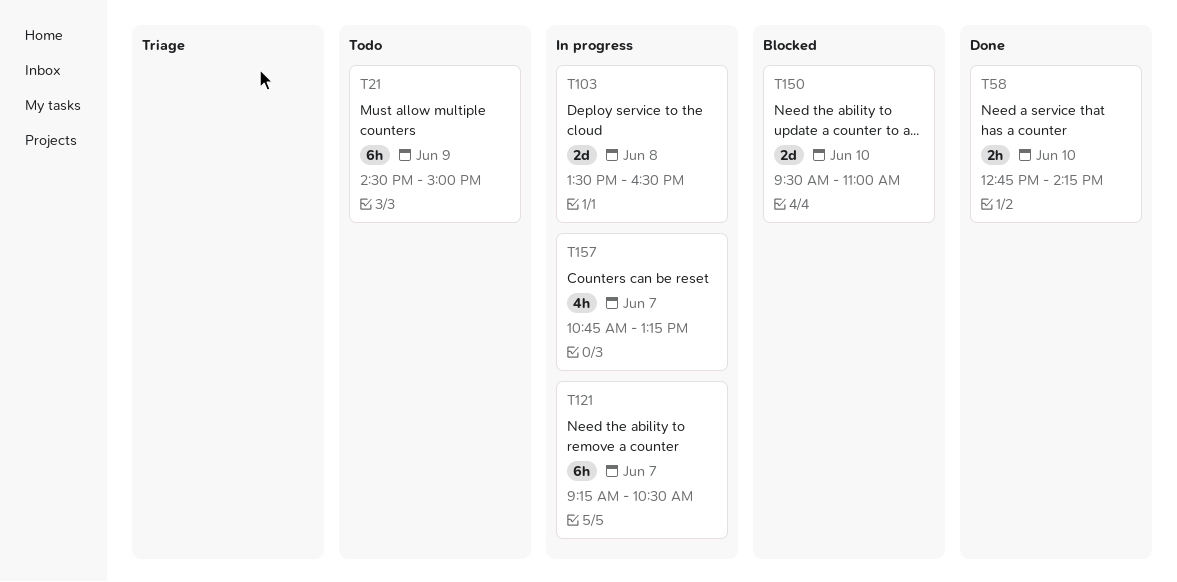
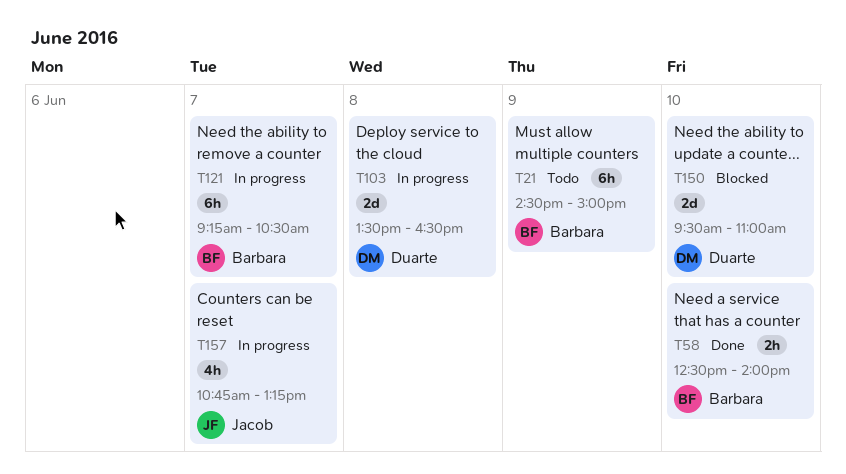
T58, begins: 12:45 -> 12:30
T58, ends: 14:15 -> 14:00

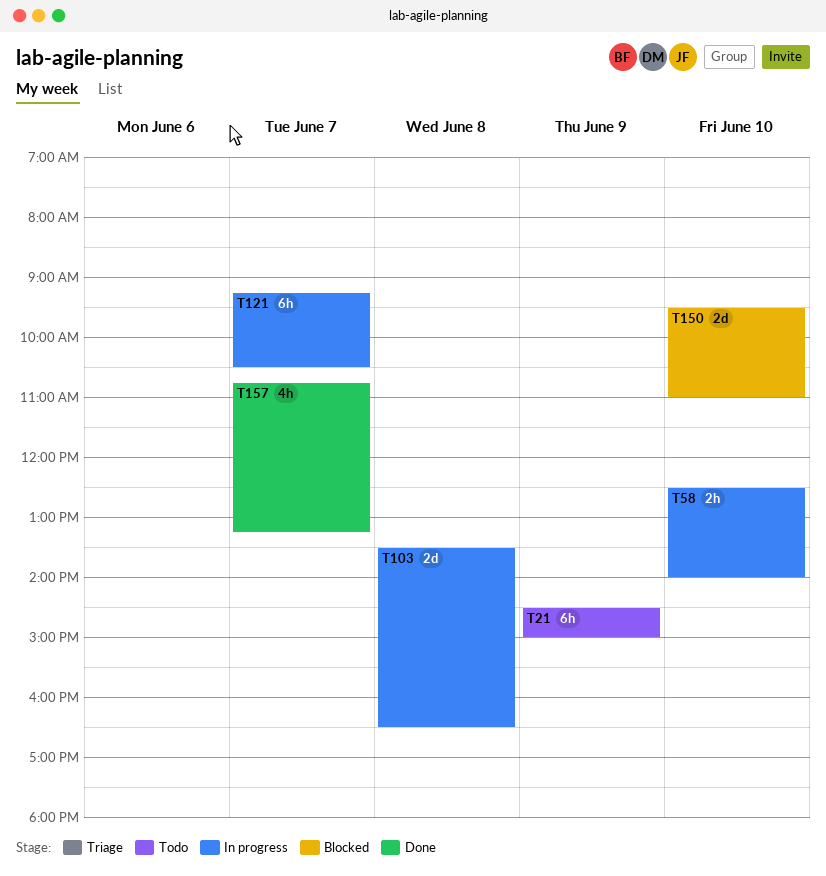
T58, status: Done -> In progress
T157, status: In progress -> Done

